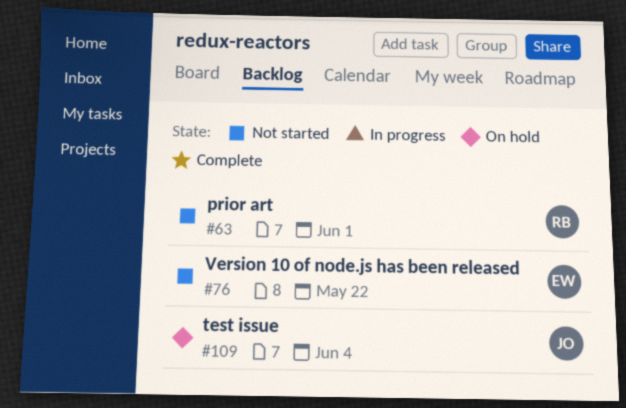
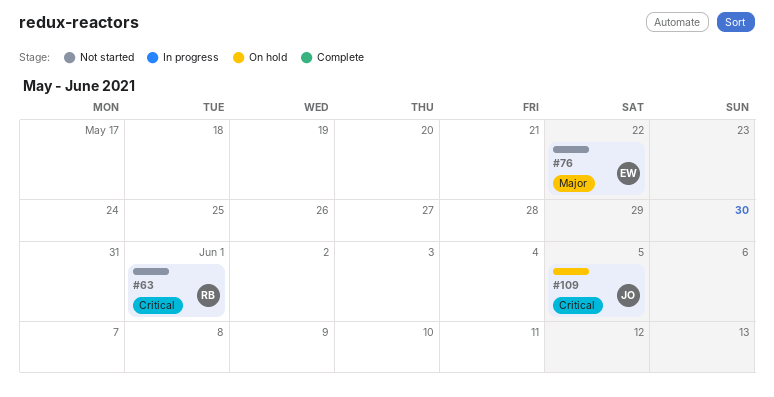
#109, due: Jun 4 -> Jun 5

